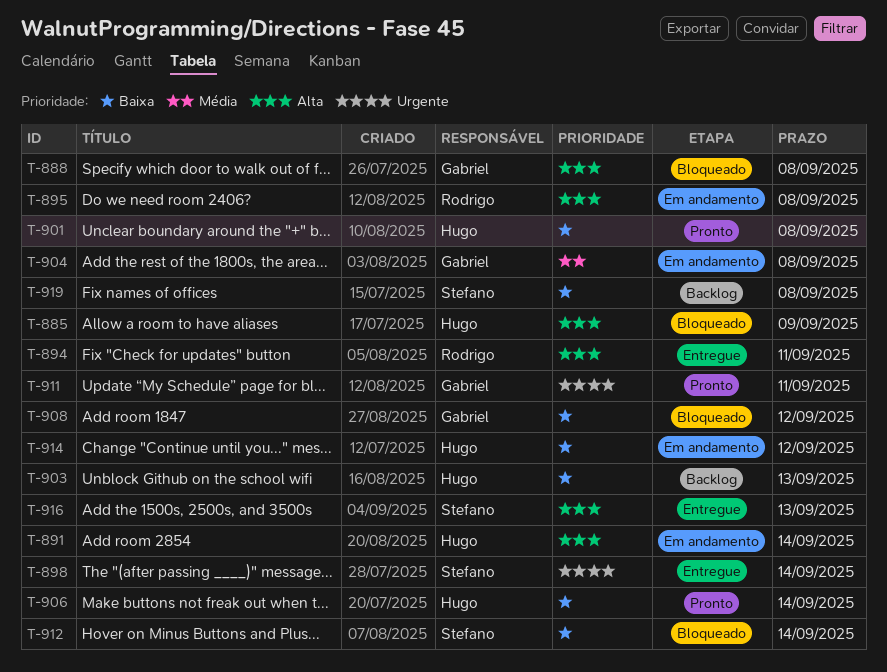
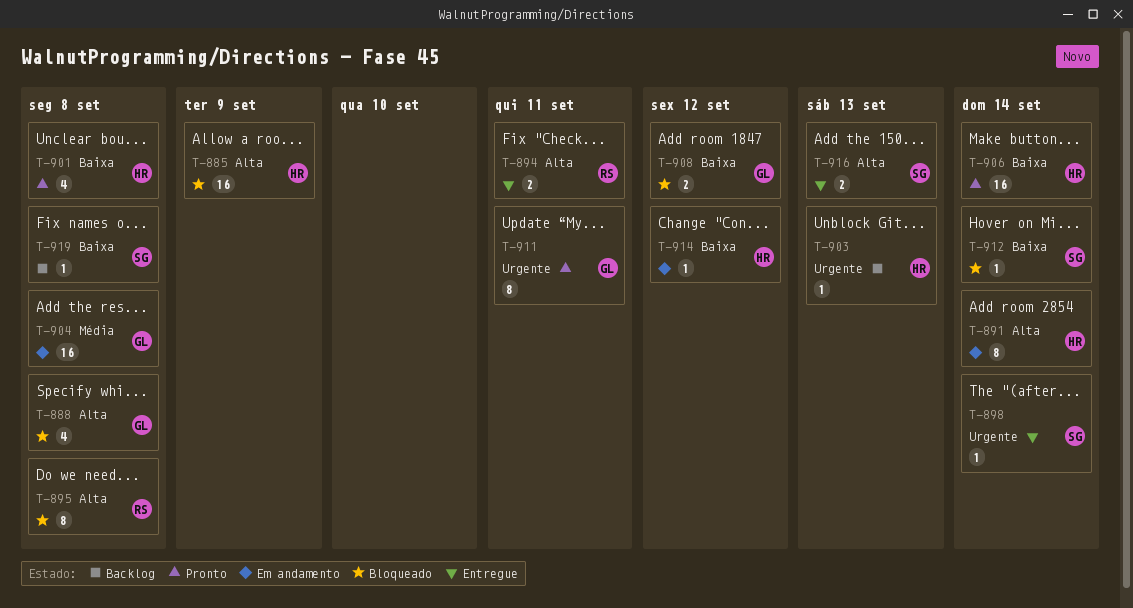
T-895, status: Em andamento -> Bloqueado
T-903, priority: Baixa -> Urgente

